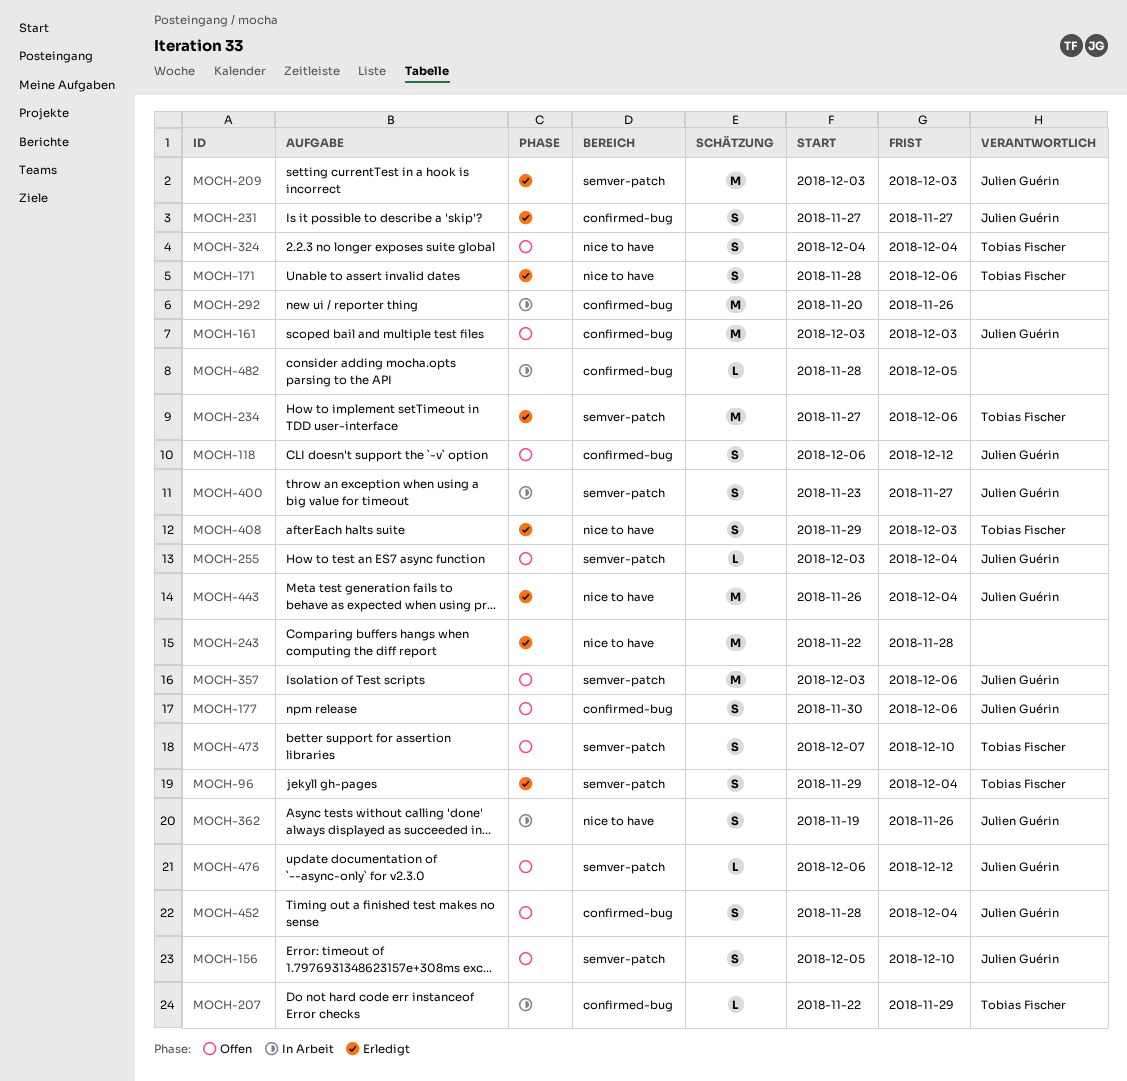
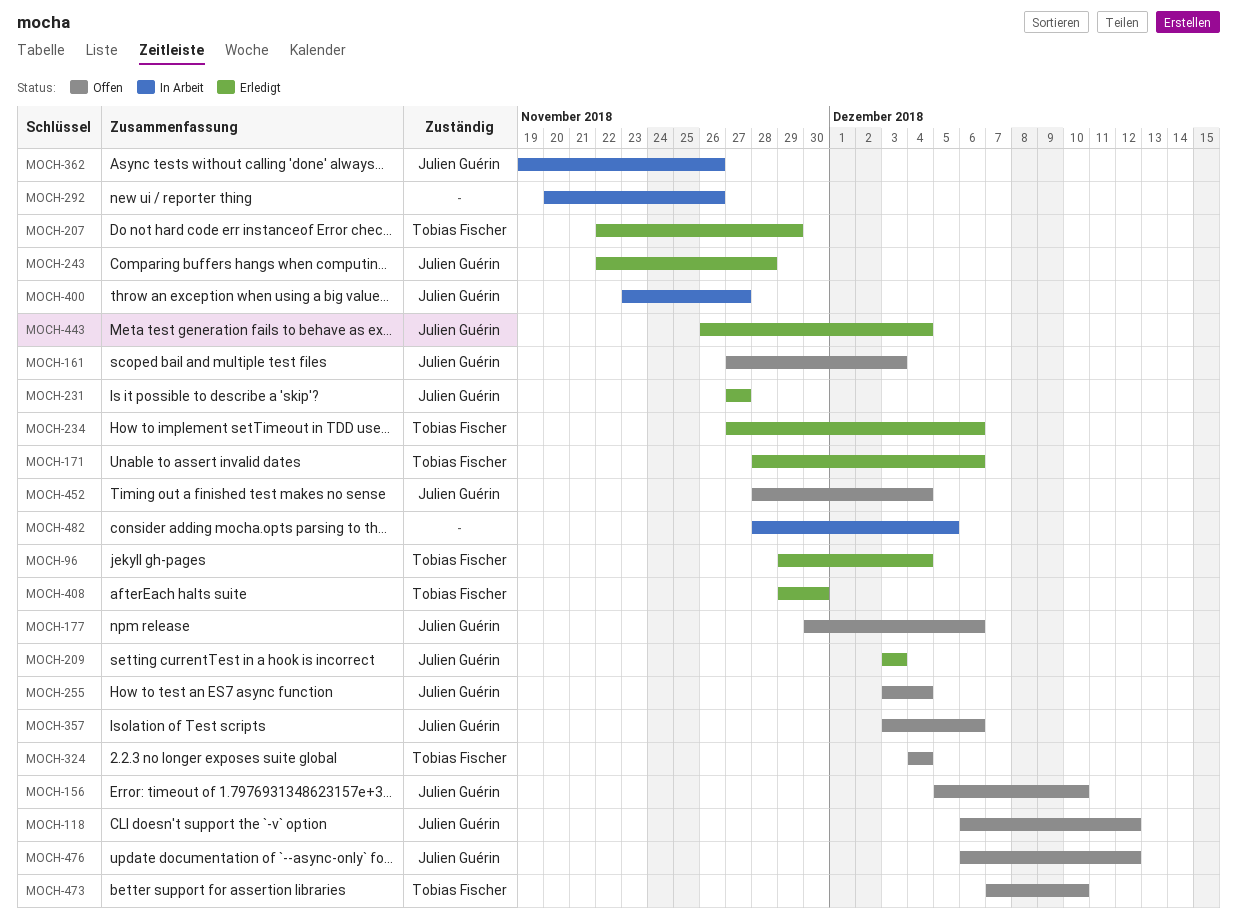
MOCH-161, start: Dec 3 -> Nov 27
MOCH-207, status: In Arbeit -> Erledigt
MOCH-243, owner: none -> Julien Guérin
MOCH-408, due: Dec 3 -> Nov 30

